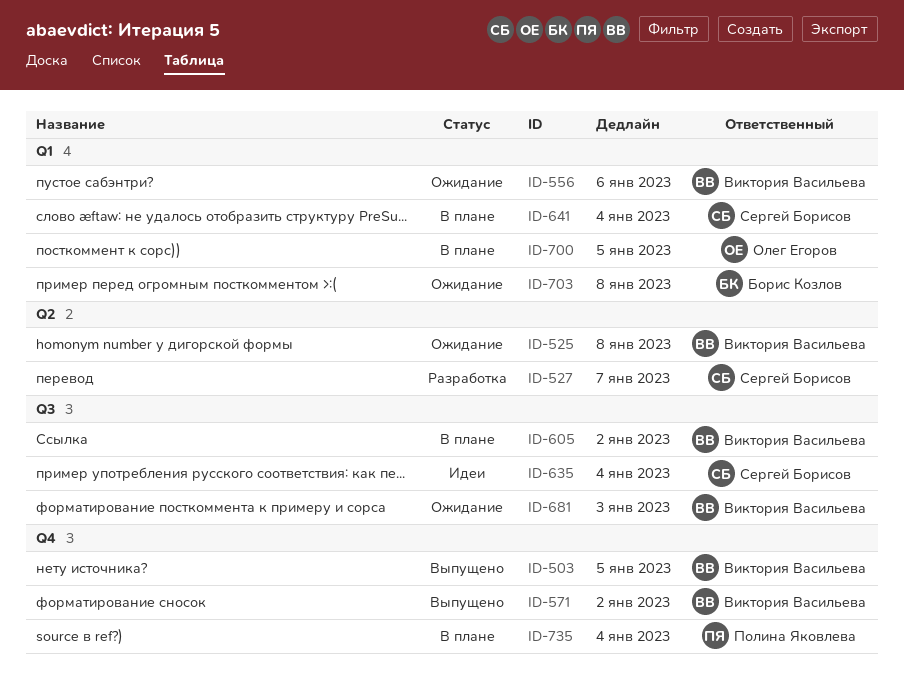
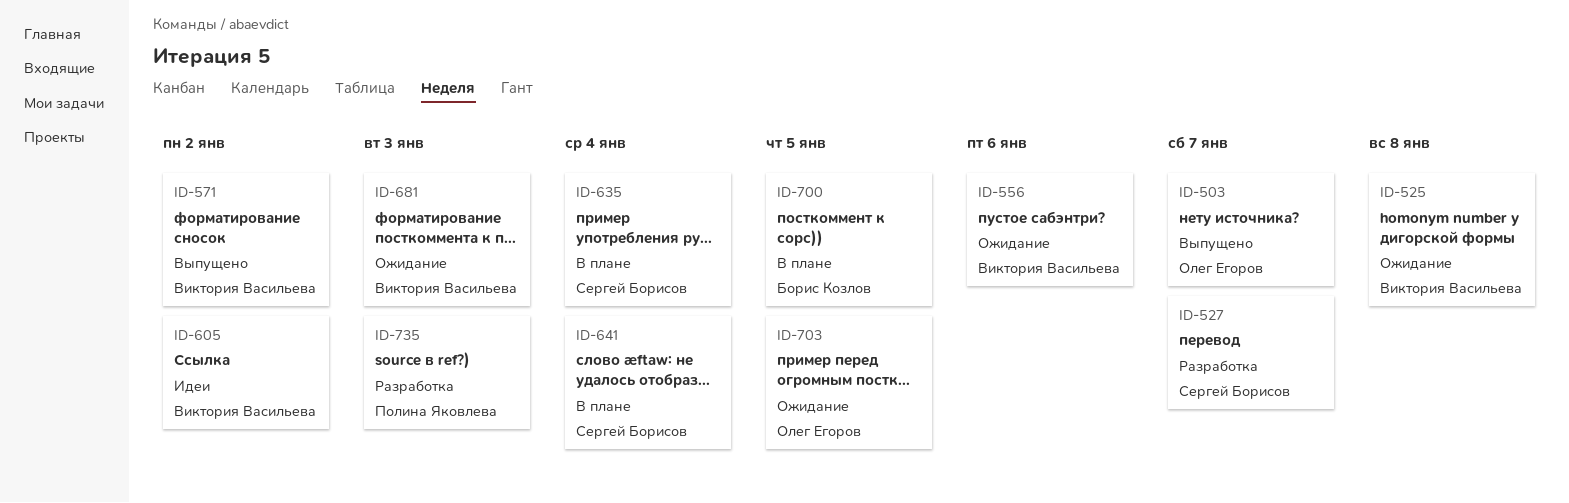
ID-503, owner: Виктория Васильева -> Олег Егоров
ID-503, due: Jan 5 -> Jan 7
ID-605, status: В плане -> Идеи
ID-635, status: Идеи -> В плане
ID-700, owner: Олег Егоров -> Борис Козлов
ID-703, owner: Борис Козлов -> Олег Егоров
ID-703, due: Jan 8 -> Jan 5
ID-735, status: В плане -> Разработка
ID-735, due: Jan 4 -> Jan 3

